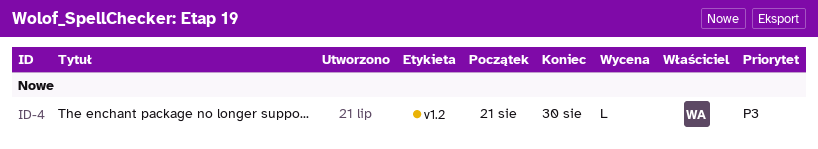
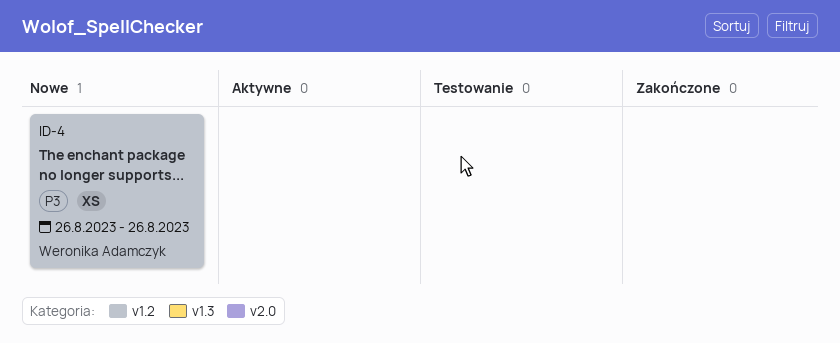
ID-4, estimate: L -> XS
ID-4, start: Aug 21 -> Aug 26
ID-4, due: Aug 30 -> Aug 26

